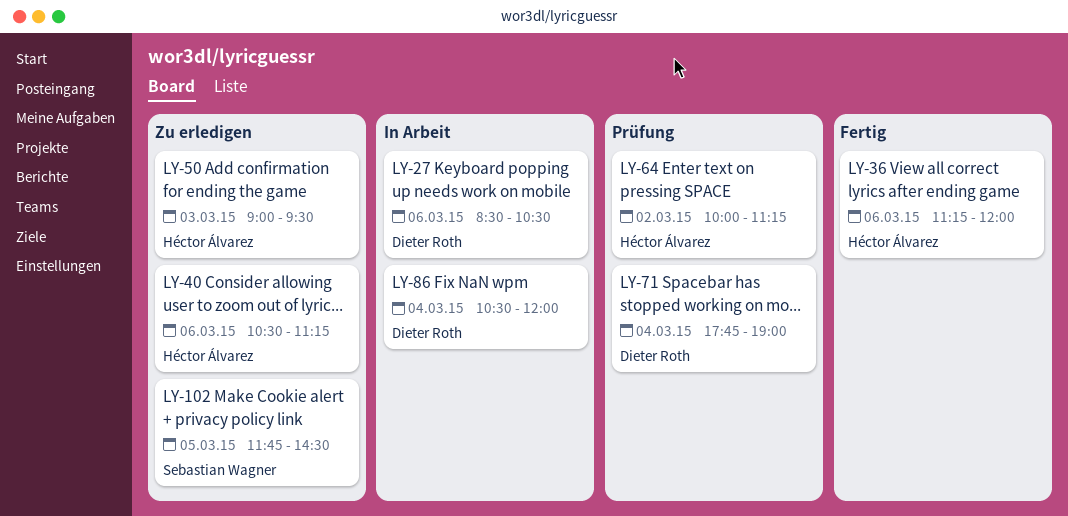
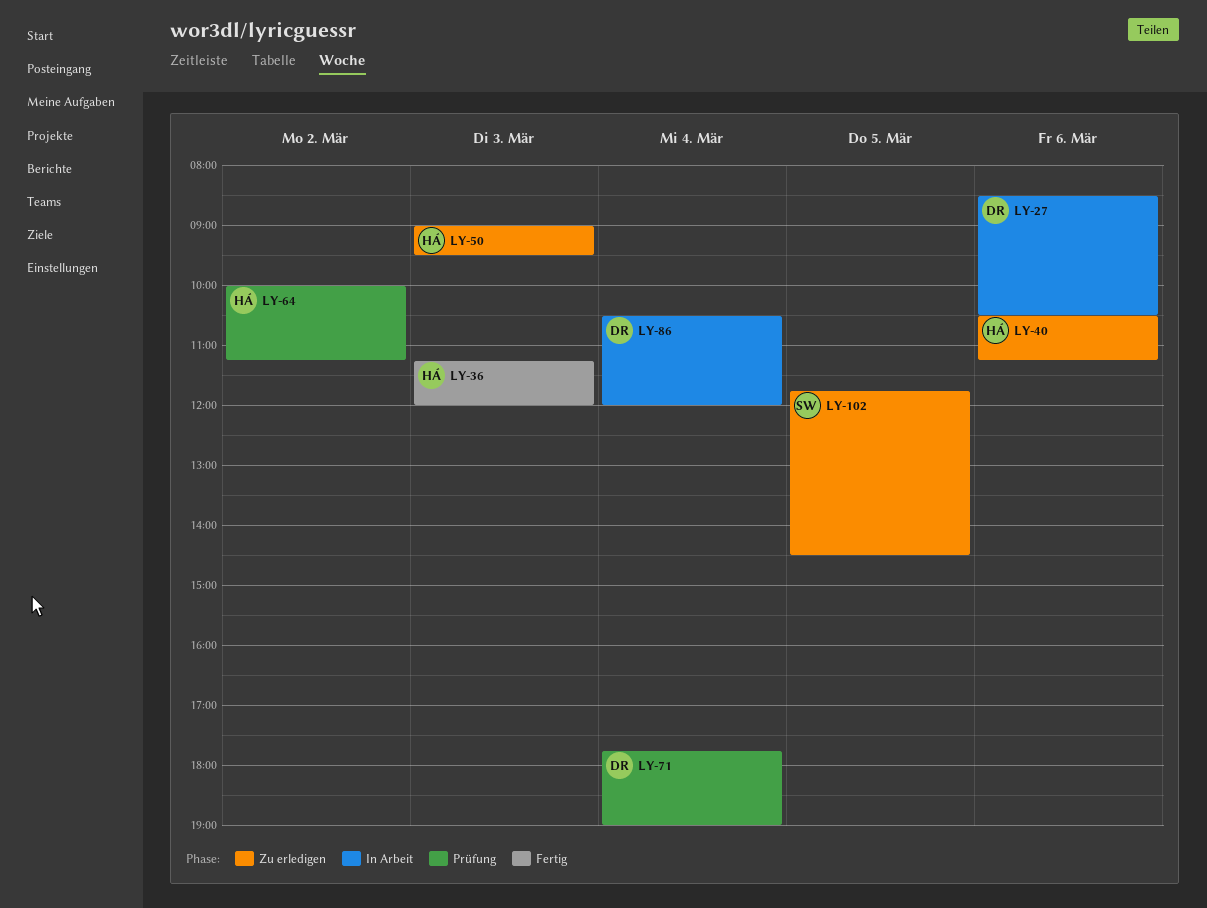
LY-36, day: Mar 6 -> Mar 3

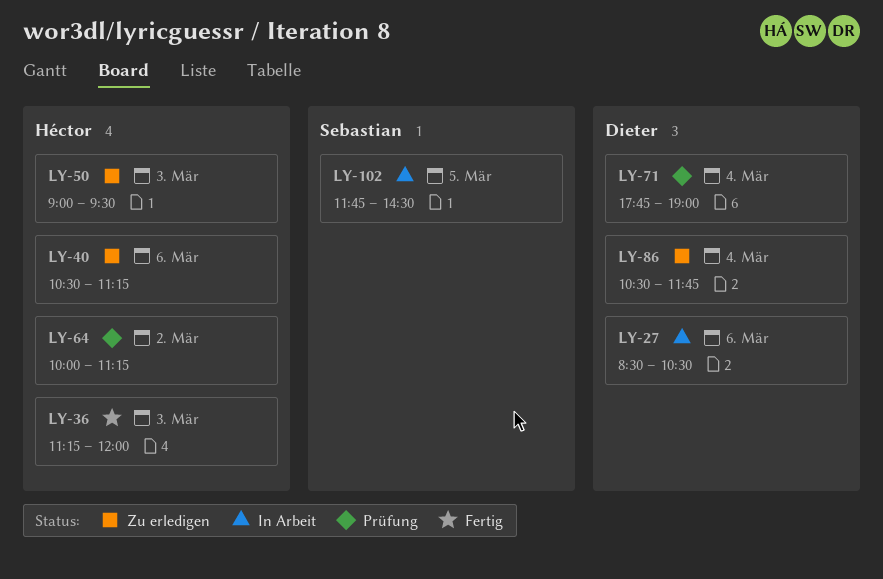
LY-86, status: In Arbeit -> Zu erledigen
LY-86, ends: 12:00 -> 11:45
LY-102, status: Zu erledigen -> In Arbeit

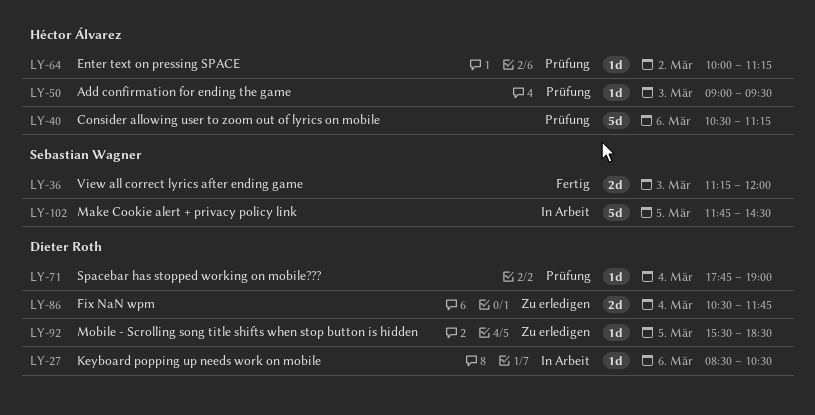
LY-36, owner: Héctor Álvarez -> Sebastian Wagner
LY-40, status: Zu erledigen -> Prüfung
LY-50, status: Zu erledigen -> Prüfung
LY-92: none -> present

